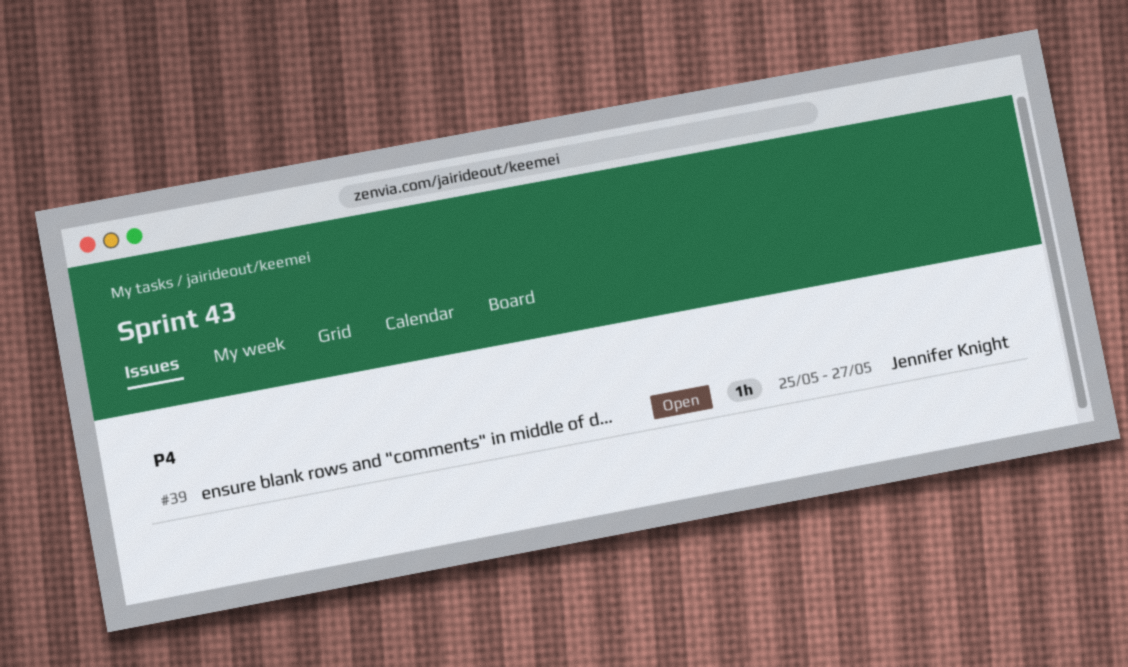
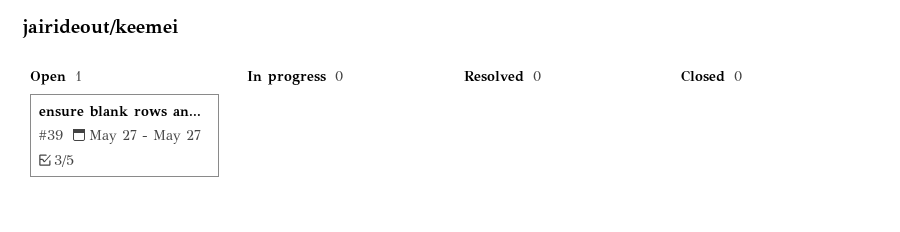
#39, start: May 25 -> May 27

